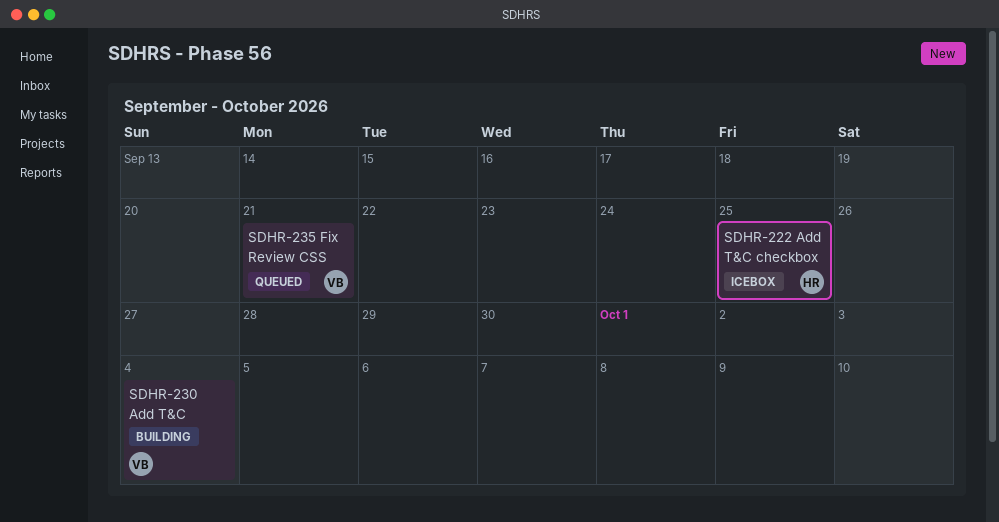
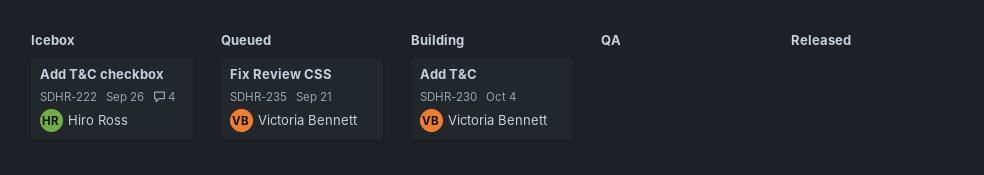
SDHR-222, due: Sep 25 -> Sep 26

